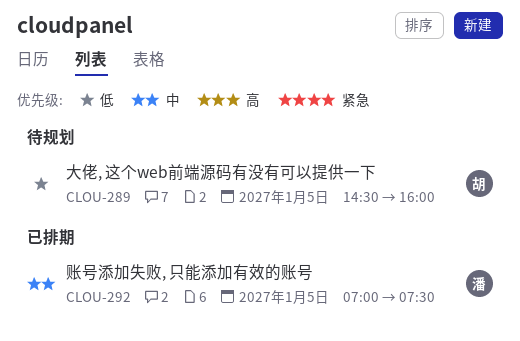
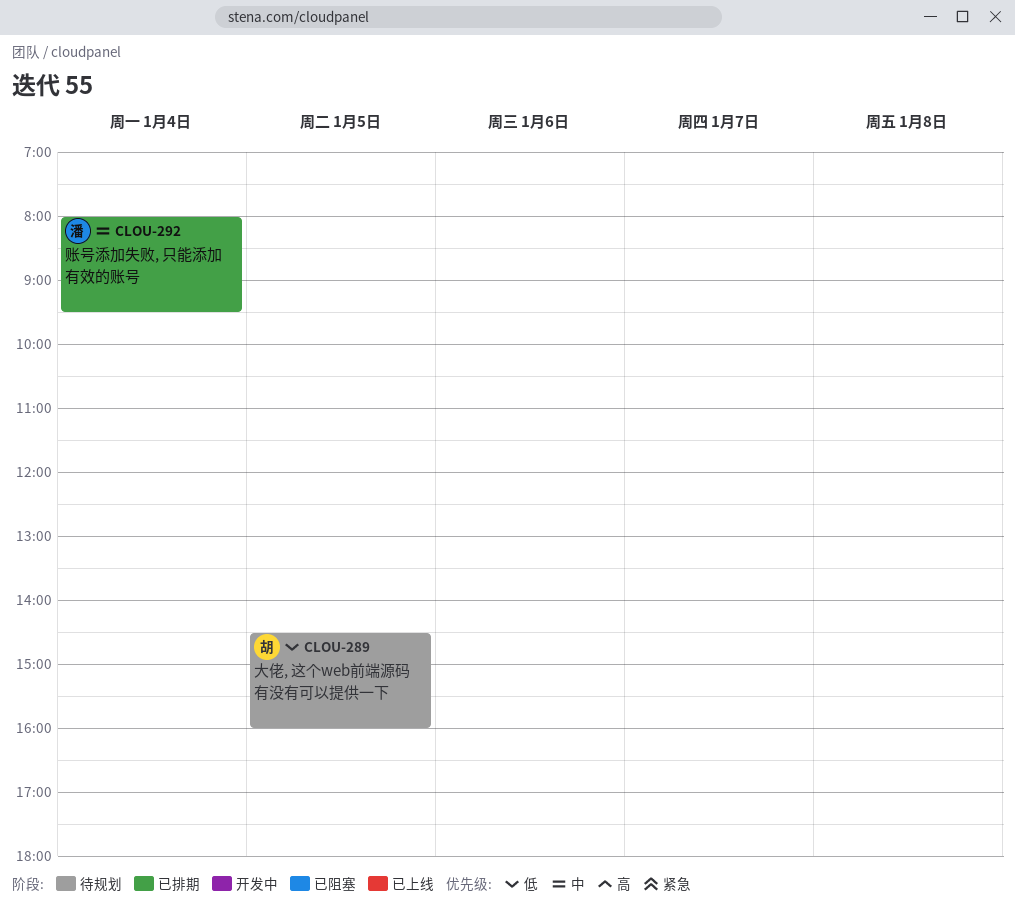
CLOU-292, day: Jan 5 -> Jan 4
CLOU-292, begins: 07:00 -> 08:00
CLOU-292, ends: 07:30 -> 09:30

